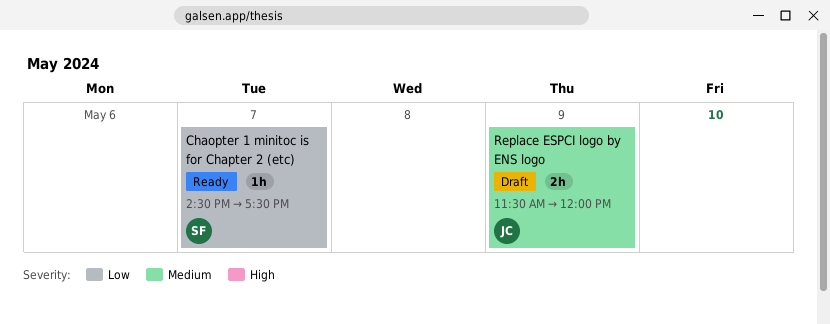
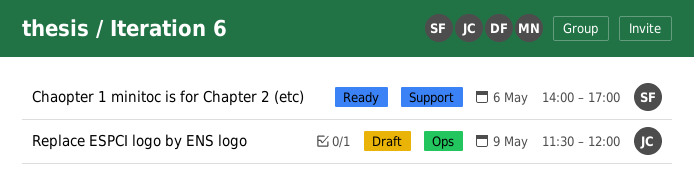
Chaopter 1 minitoc is for Chapter 2 (etc), day: May 7 -> May 6
Chaopter 1 minitoc is for Chapter 2 (etc), begins: 14:30 -> 14:00
Chaopter 1 minitoc is for Chapter 2 (etc), ends: 17:30 -> 17:00

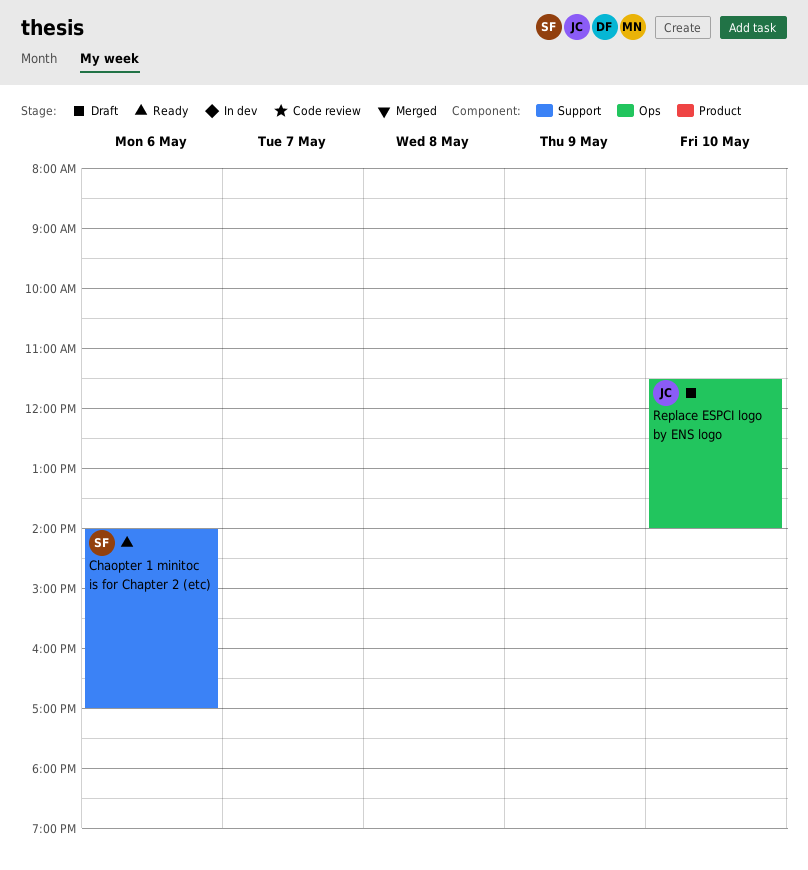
Replace ESPCI logo by ENS logo, day: May 9 -> May 10
Replace ESPCI logo by ENS logo, ends: 12:00 -> 14:00

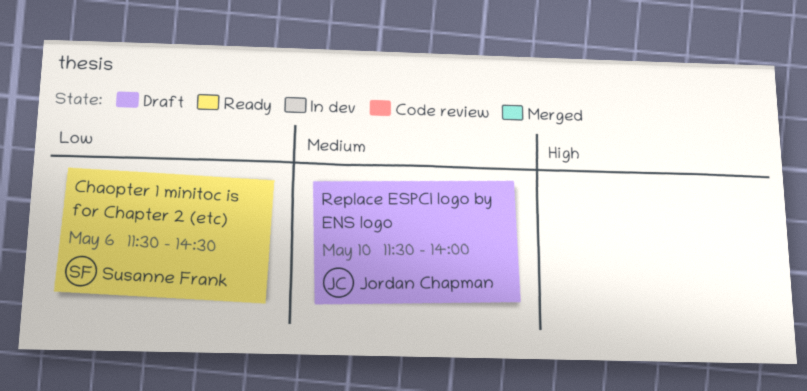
Chaopter 1 minitoc is for Chapter 2 (etc), begins: 14:00 -> 11:30
Chaopter 1 minitoc is for Chapter 2 (etc), ends: 17:00 -> 14:30

